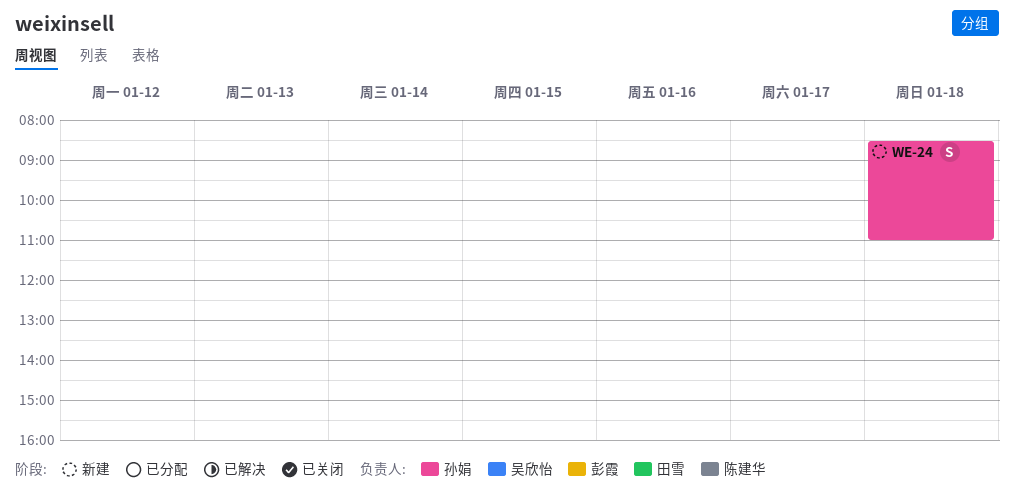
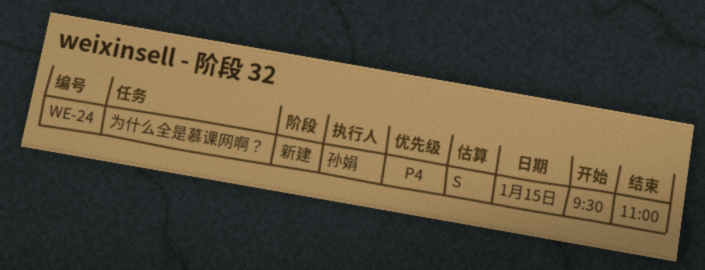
WE-24, day: Jan 18 -> Jan 15
WE-24, begins: 08:30 -> 09:30

